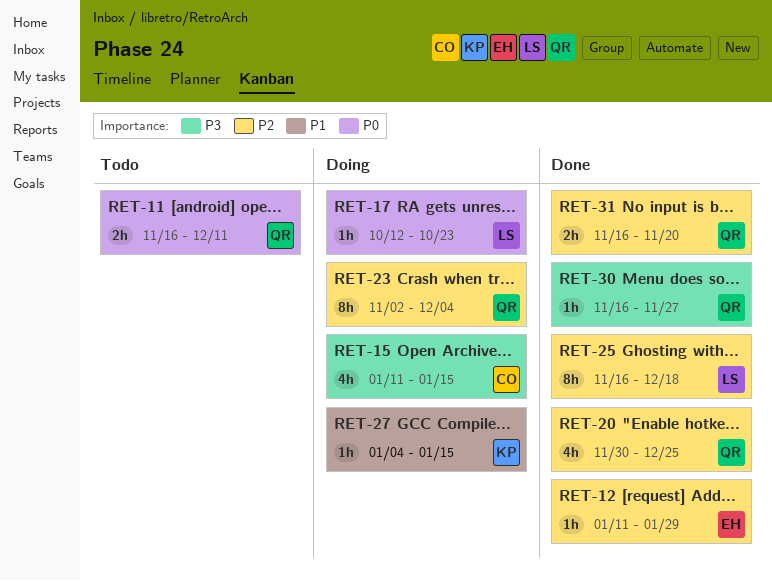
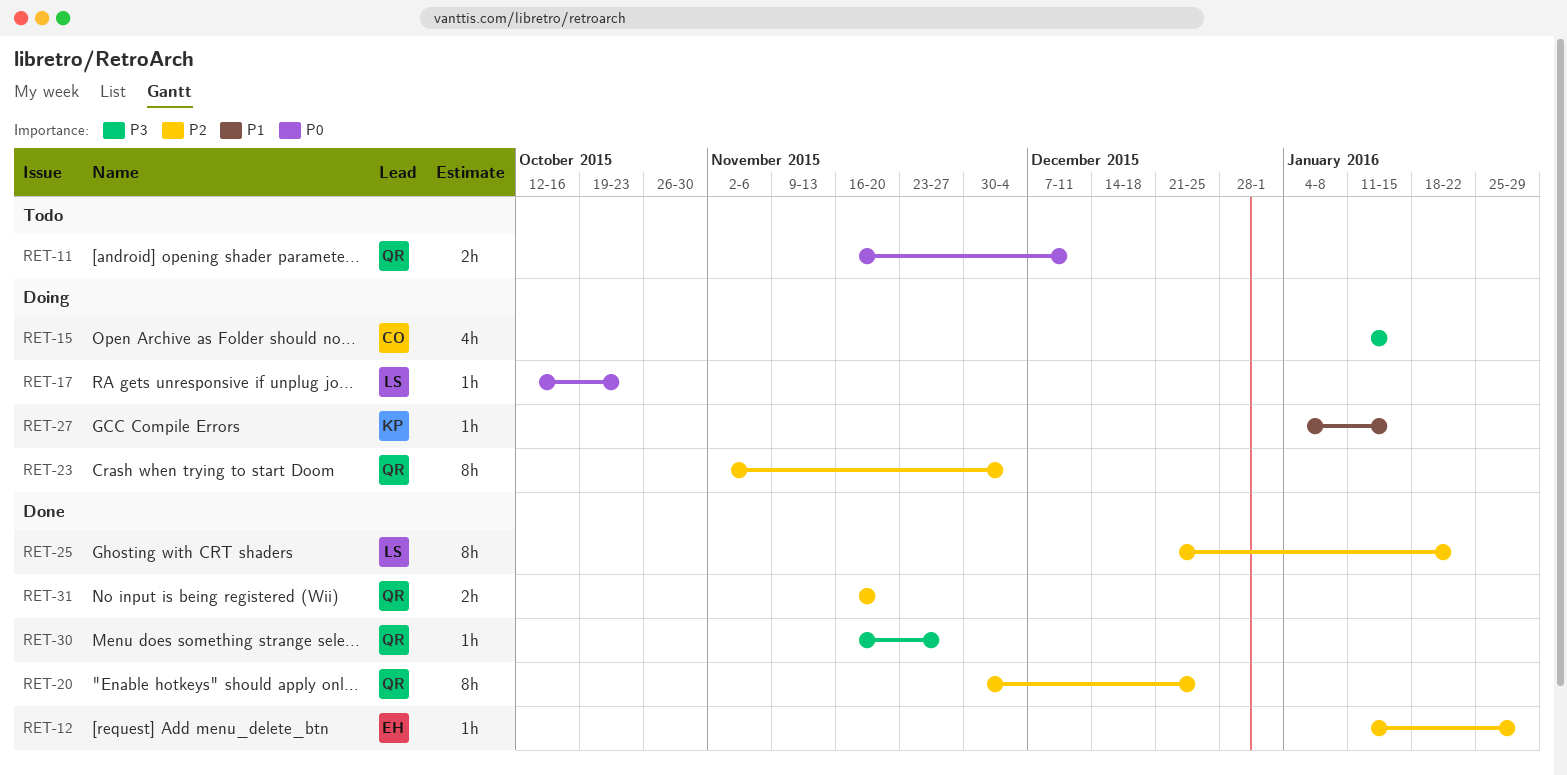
RET-20, estimate: 4h -> 8h
RET-25, start: Nov 16 -> Dec 21
RET-25, due: Dec 18 -> Jan 22

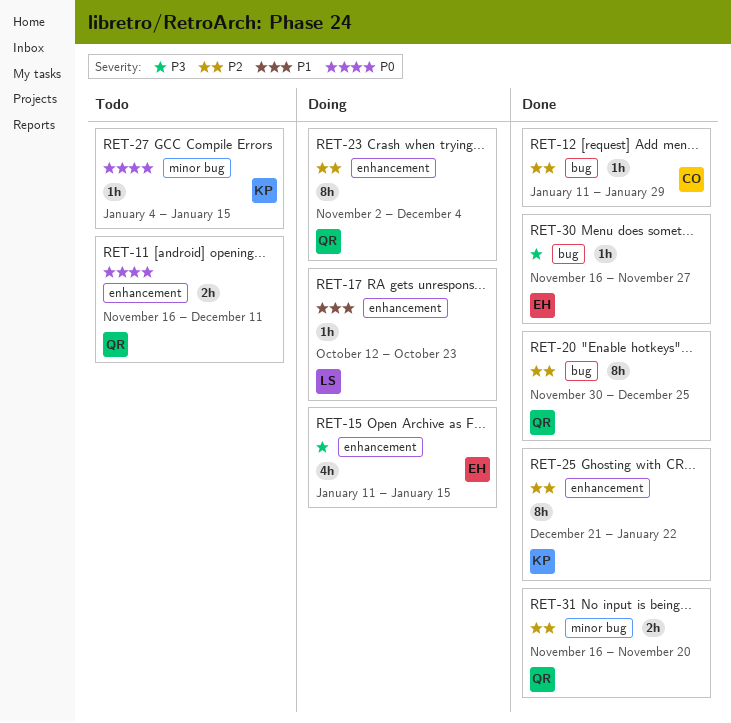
RET-12, owner: EH -> CO
RET-15, owner: CO -> EH
RET-17, priority: P0 -> P1
RET-25, owner: LS -> KP
RET-27, status: Doing -> Todo
RET-27, priority: P1 -> P0
RET-30, owner: QR -> EH

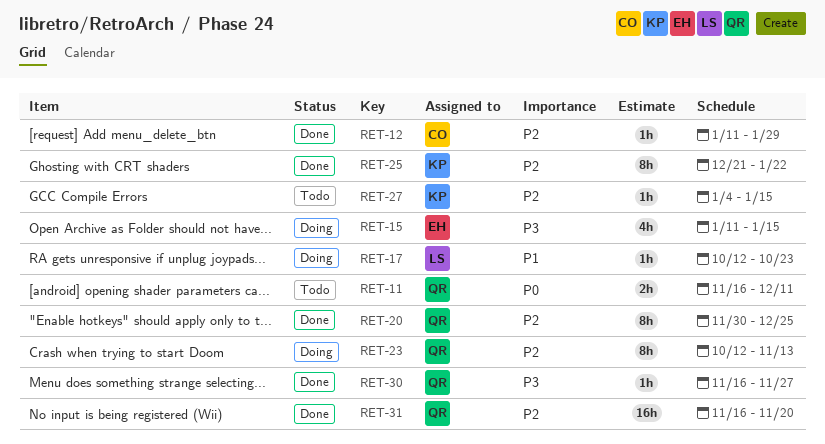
RET-23, start: Nov 2 -> Oct 12
RET-23, due: Dec 4 -> Nov 13
RET-27, priority: P0 -> P2
RET-30, owner: EH -> QR
RET-31, estimate: 2h -> 16h

